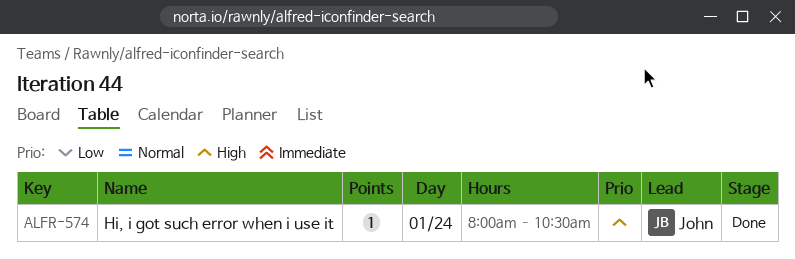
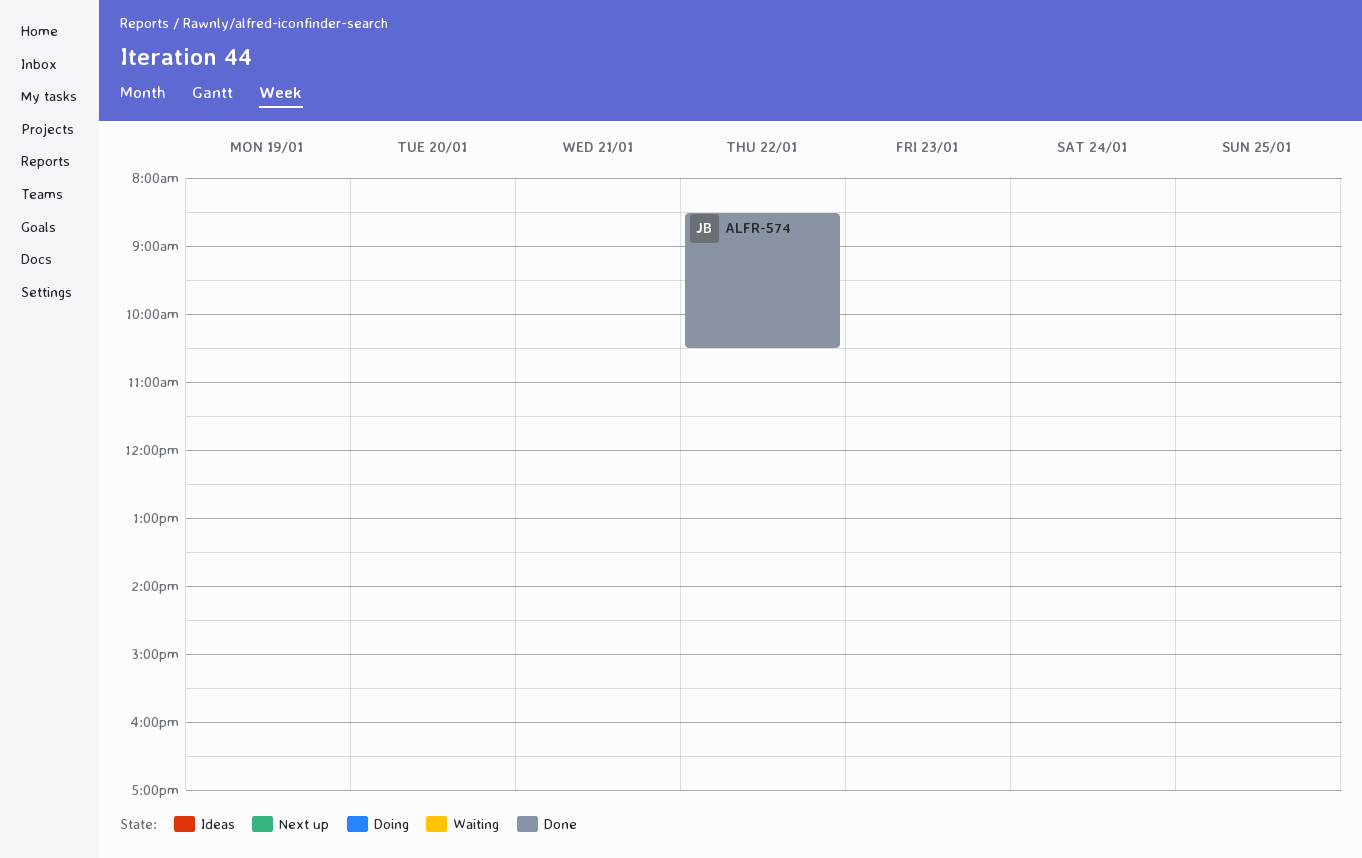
ALFR-574, day: Jan 24 -> Jan 22
ALFR-574, begins: 08:00 -> 08:30

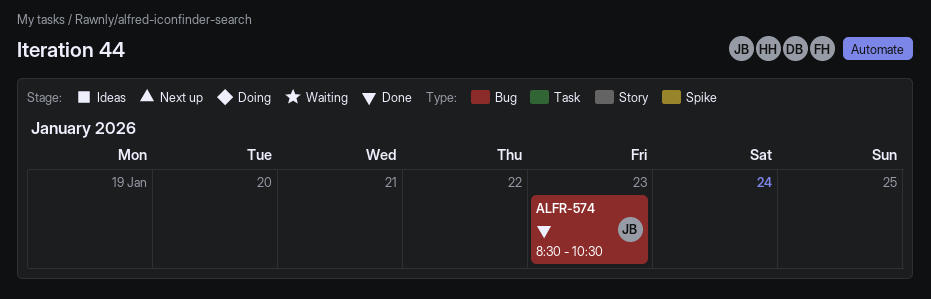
ALFR-574, day: Jan 22 -> Jan 23

